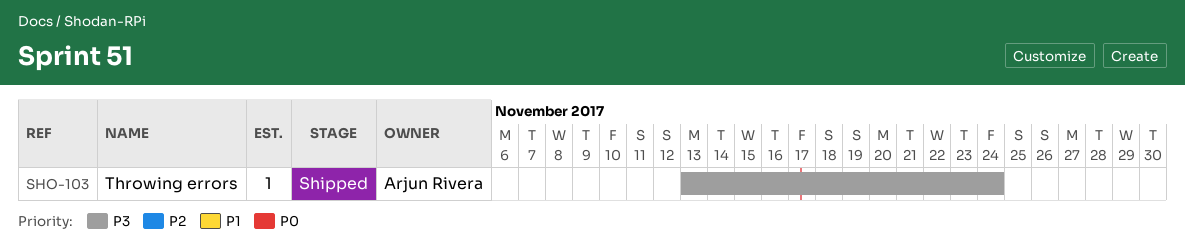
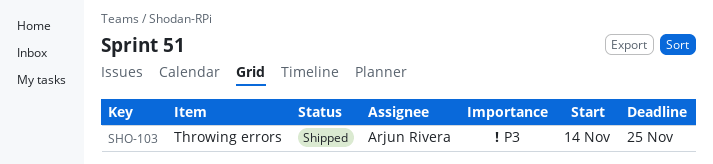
SHO-103, start: Nov 13 -> Nov 14
SHO-103, due: Nov 24 -> Nov 25

